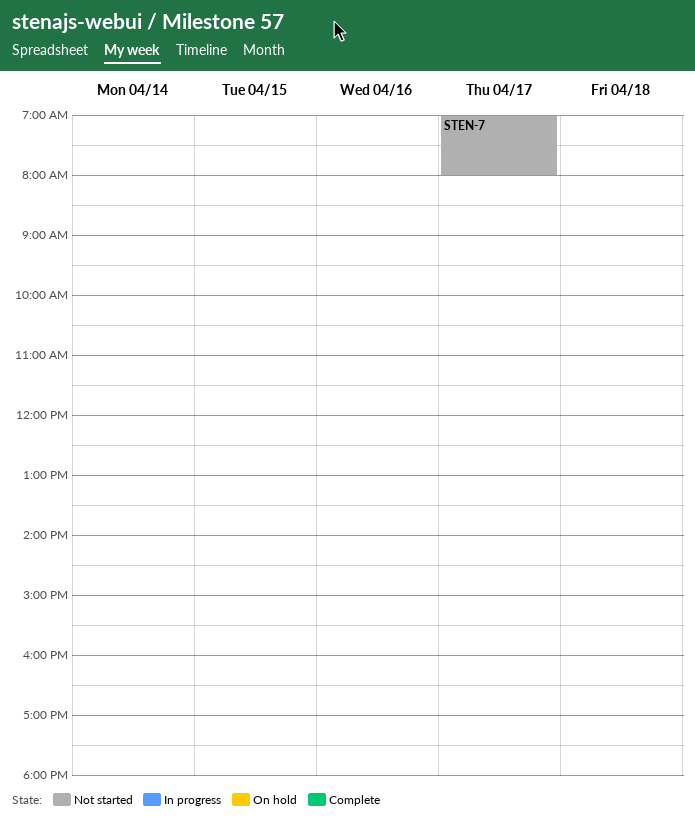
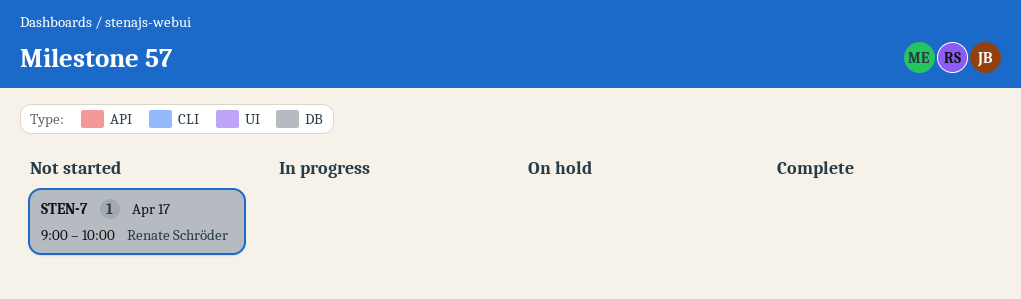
STEN-7, begins: 07:00 -> 09:00
STEN-7, ends: 08:00 -> 10:00

